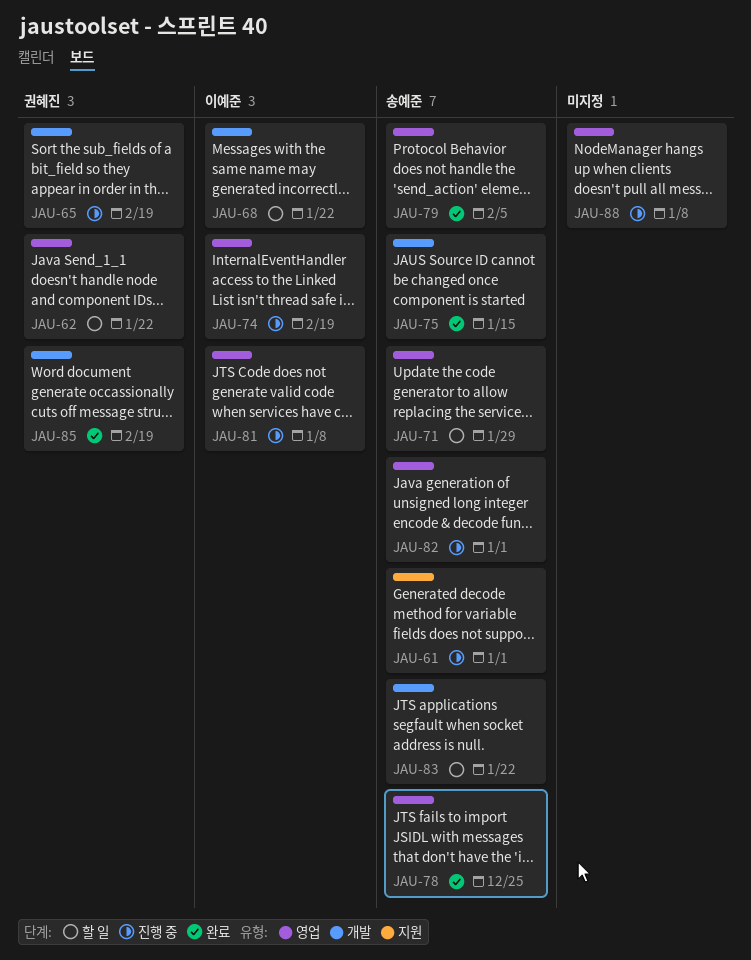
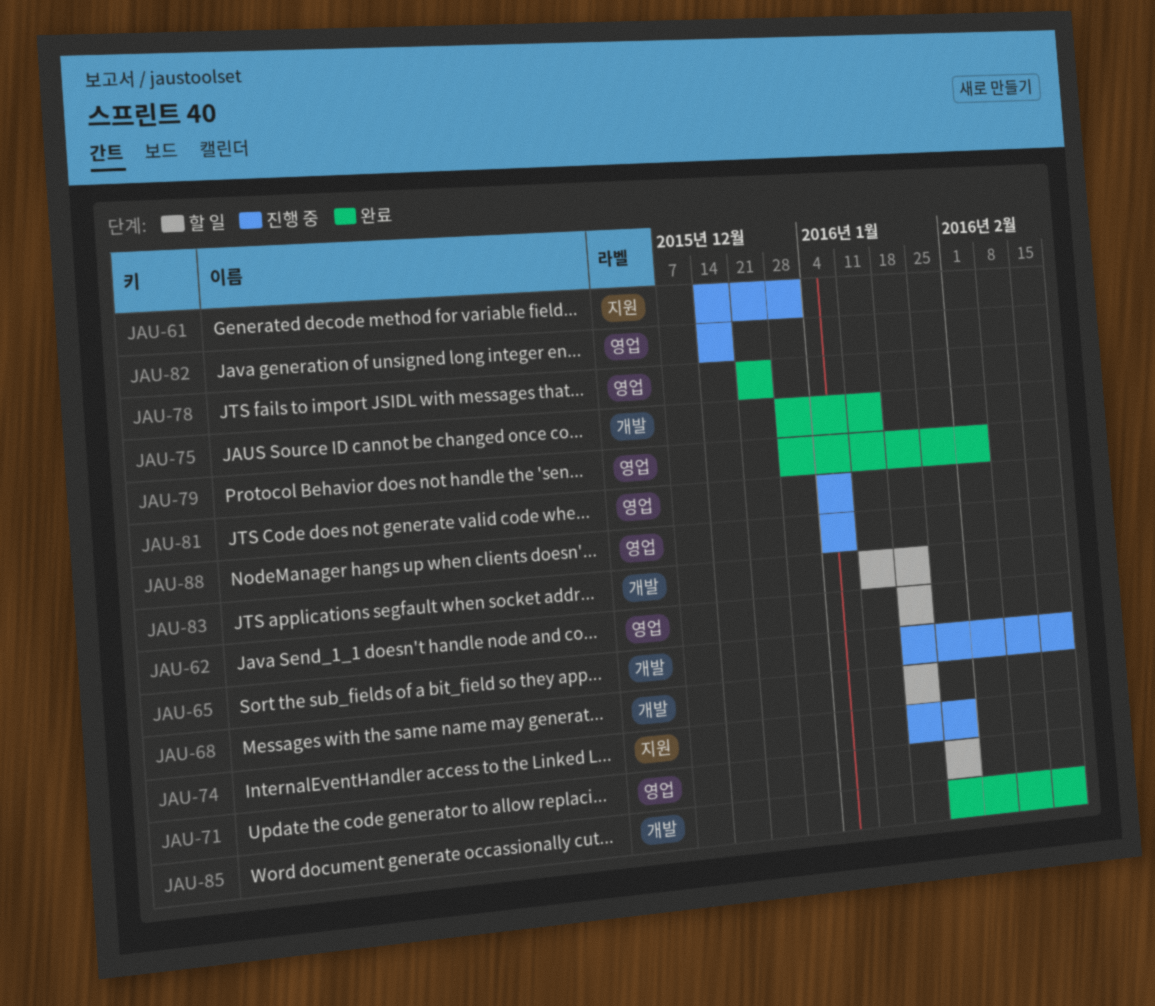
JAU-74, label: 영업 -> 지원
JAU-74, due: Feb 19 -> Jan 29
JAU-82, due: Jan 1 -> Dec 18

